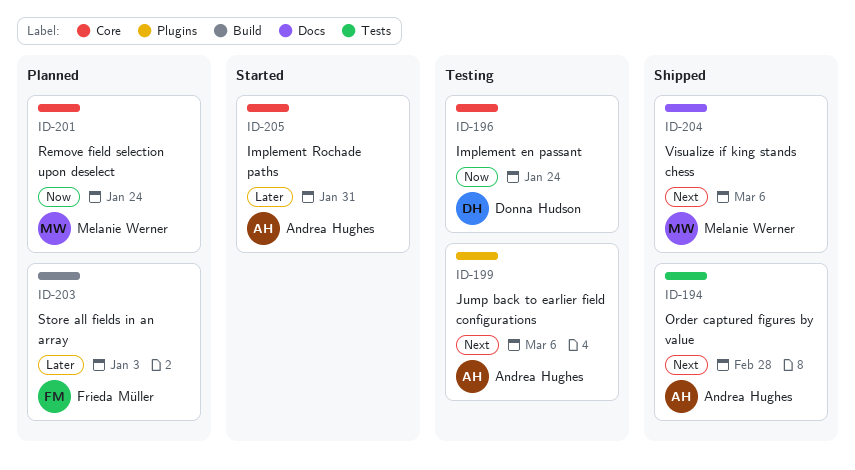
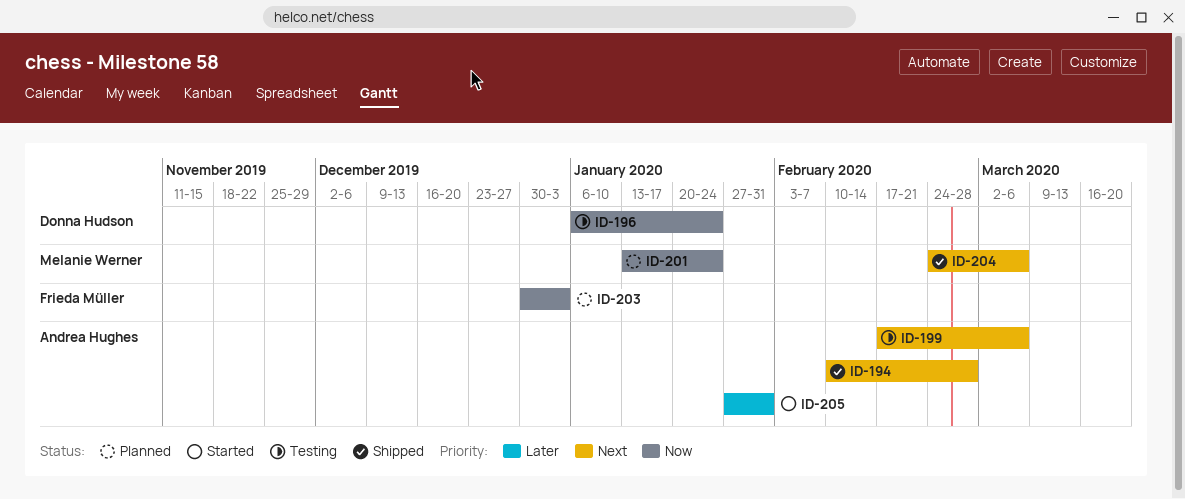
ID-203, priority: Later -> Now

